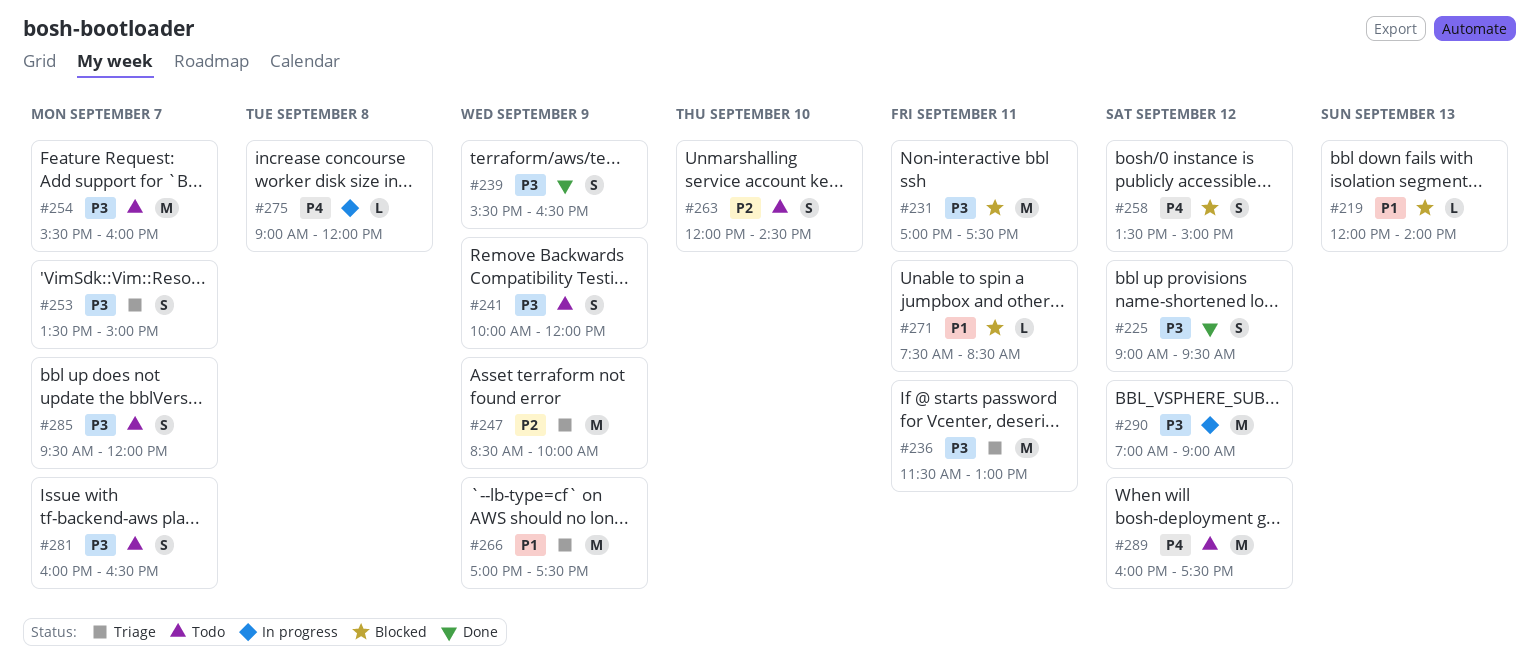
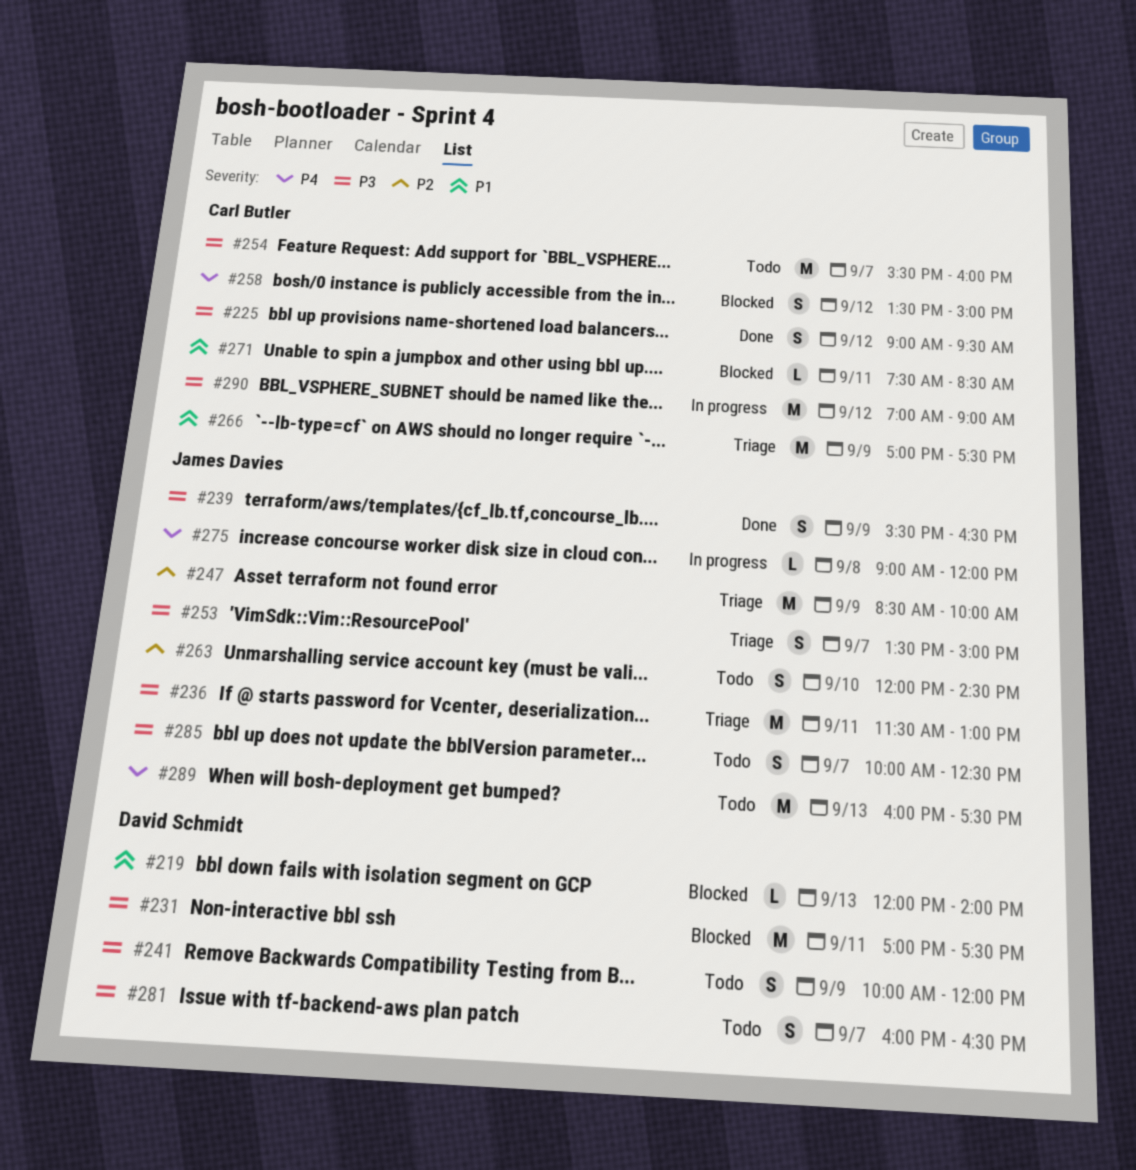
#285, begins: 09:30 -> 10:00
#285, ends: 12:00 -> 12:30
#289, day: Sep 12 -> Sep 13

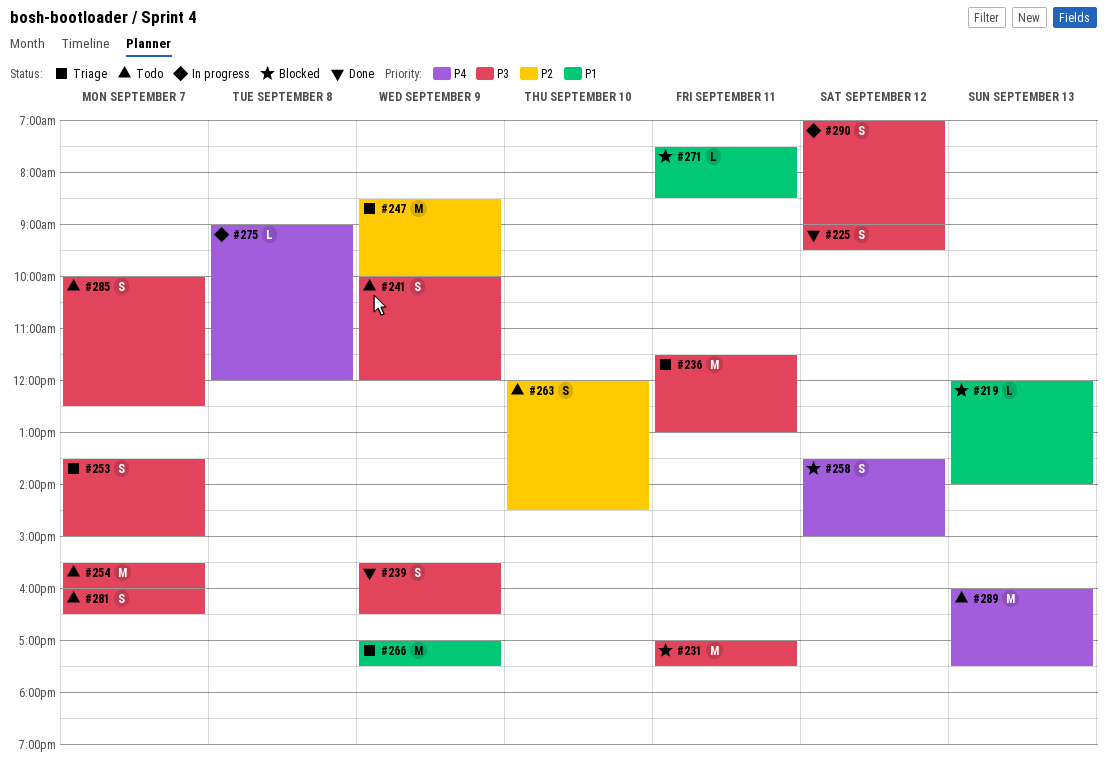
#290, estimate: M -> S

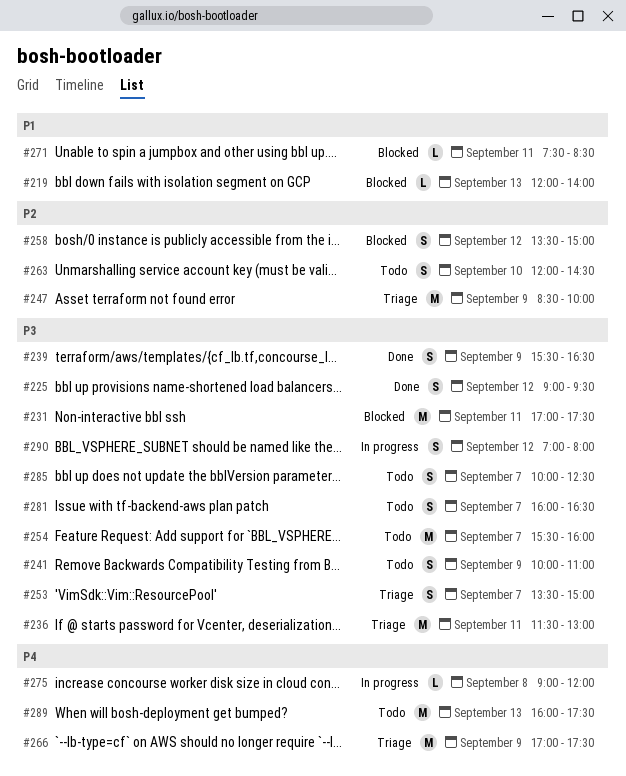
#241, ends: 12:00 -> 11:00
#258, priority: P4 -> P2
#266, priority: P1 -> P4
#290, ends: 09:00 -> 08:00

